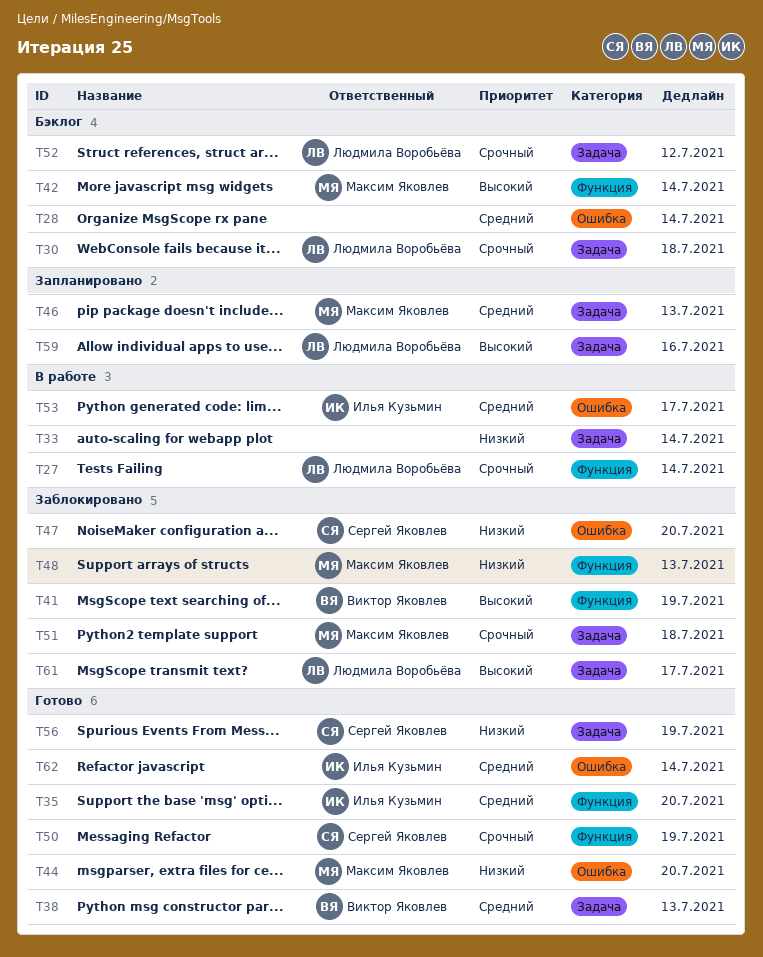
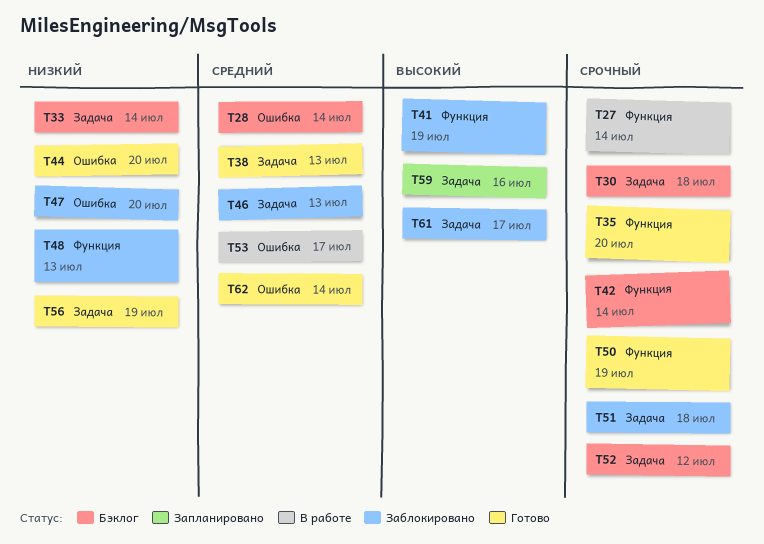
T33, status: В работе -> Бэклог
T35, priority: Средний -> Срочный
T42, priority: Высокий -> Срочный
T46, status: Запланировано -> Заблокировано

